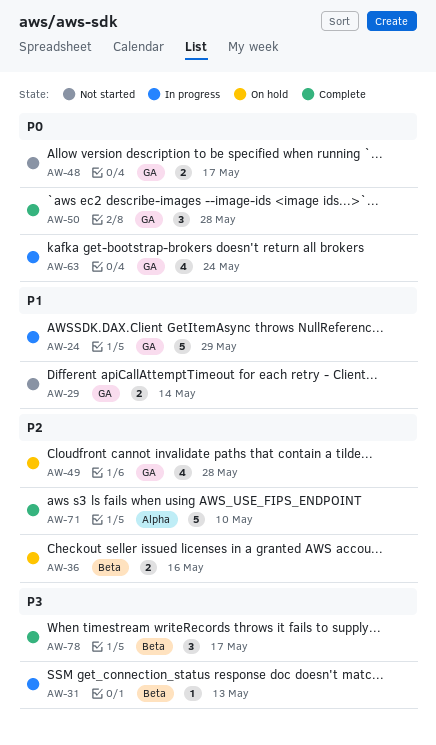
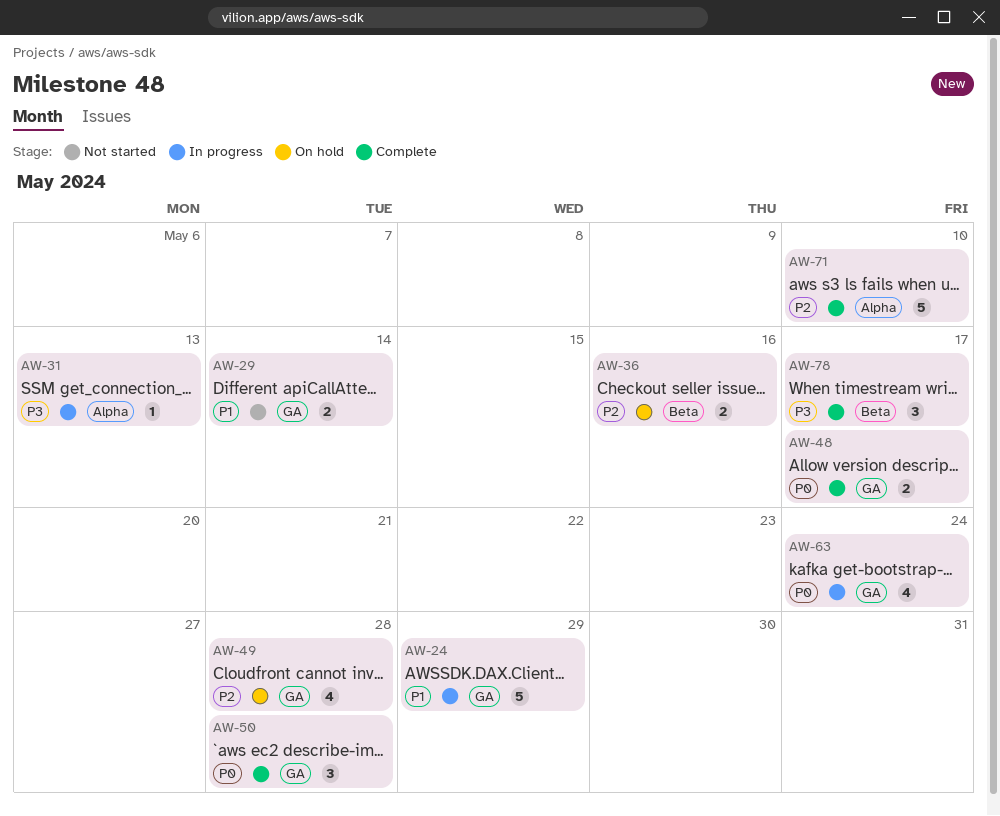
AW-31, label: Beta -> Alpha
AW-48, status: Not started -> Complete

